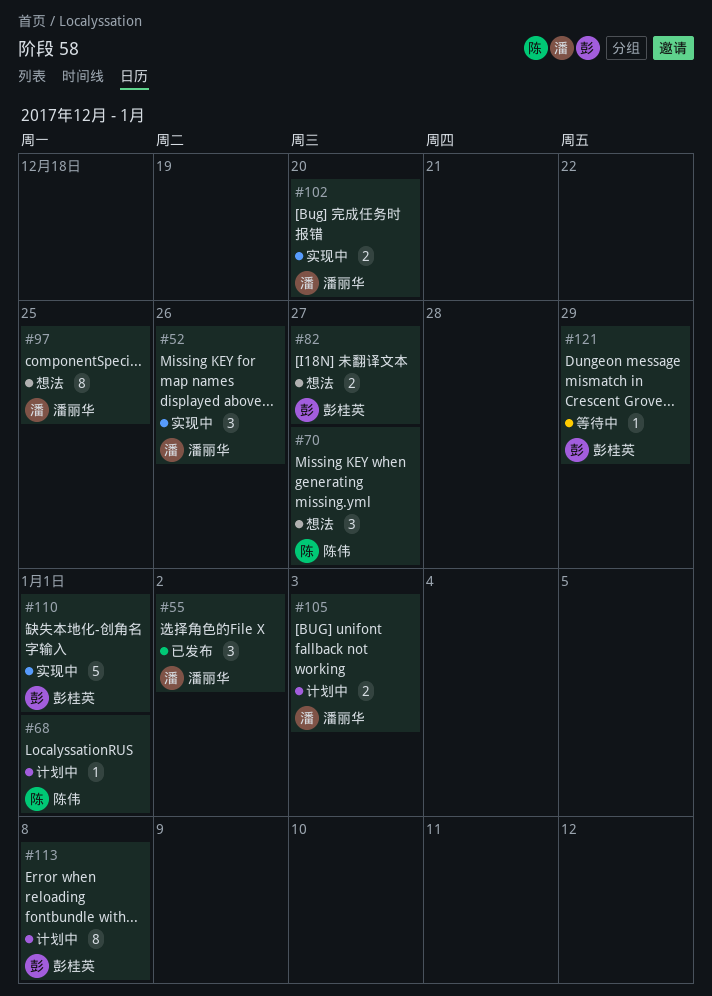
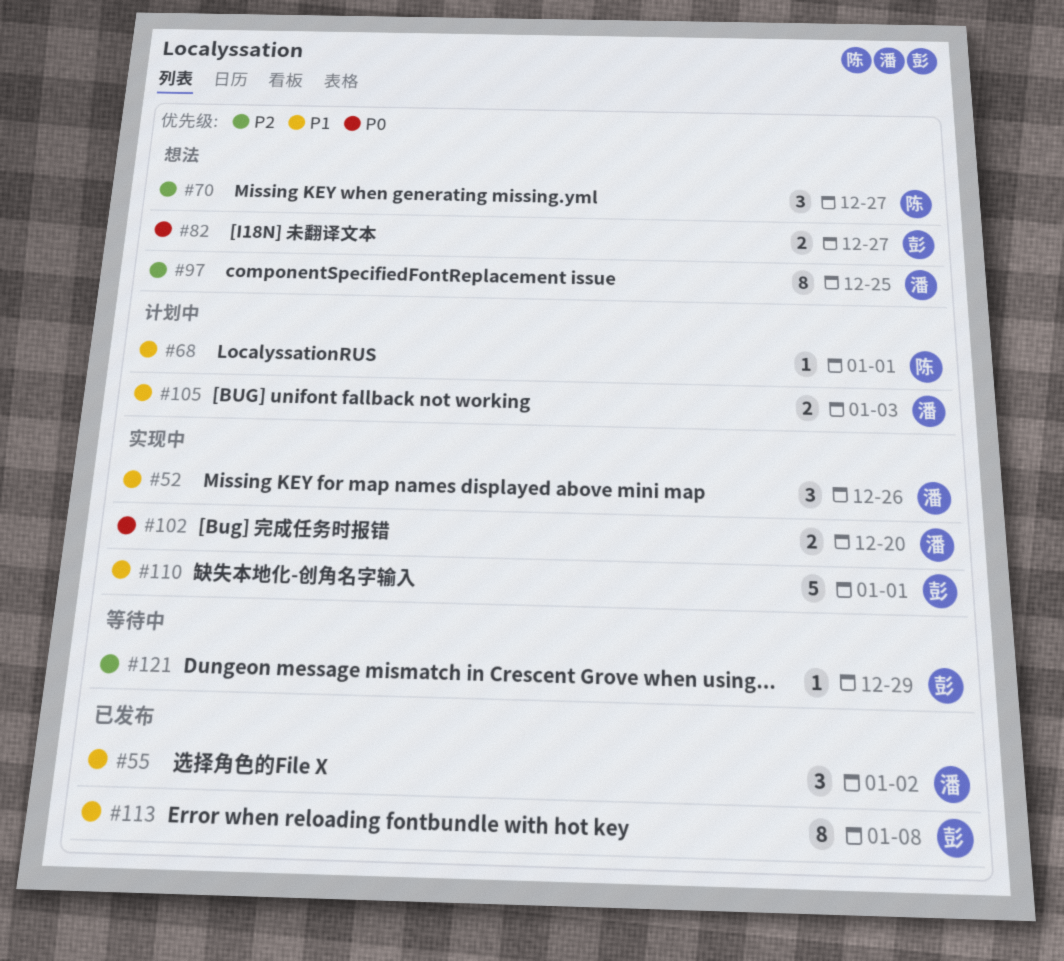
#113, status: 计划中 -> 已发布

